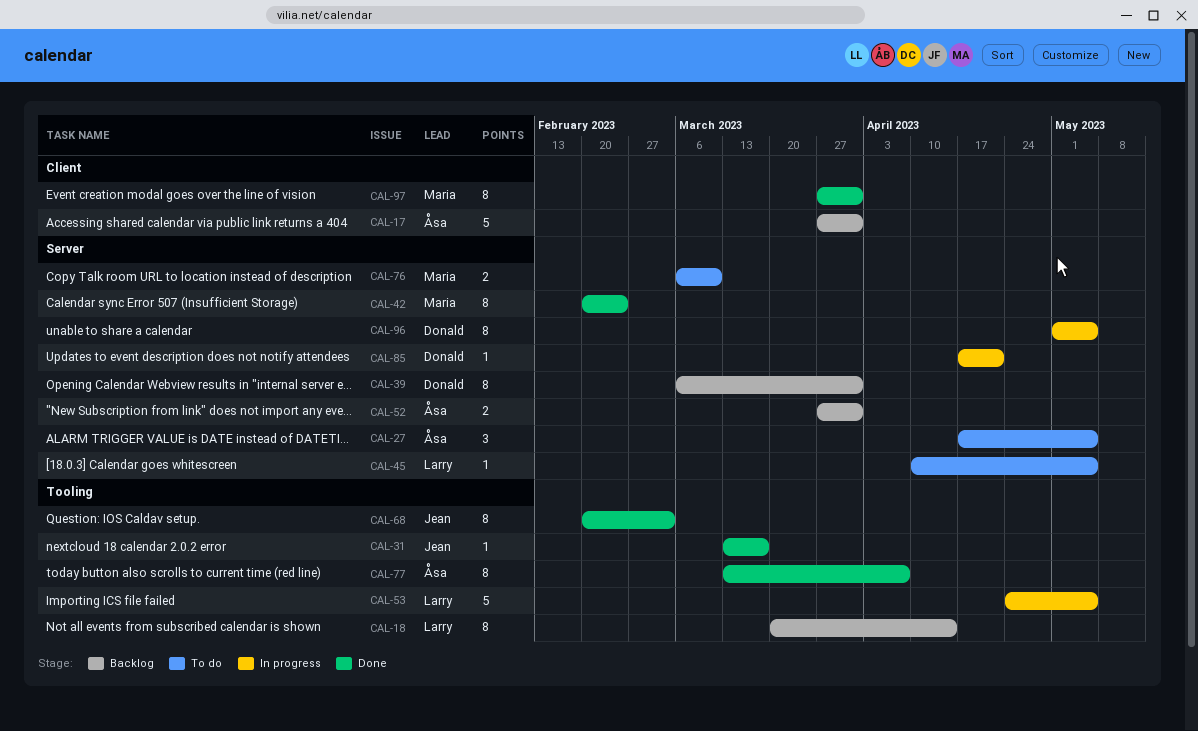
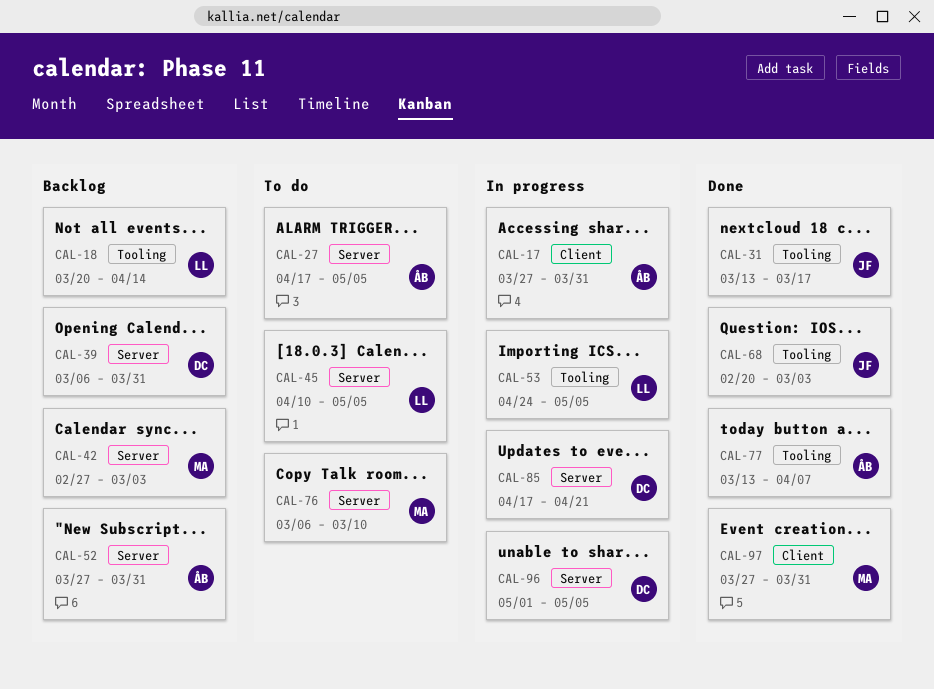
CAL-17, status: Backlog -> In progress
CAL-42, status: Done -> Backlog
CAL-42, start: Feb 20 -> Feb 27
CAL-42, due: Feb 24 -> Mar 3

